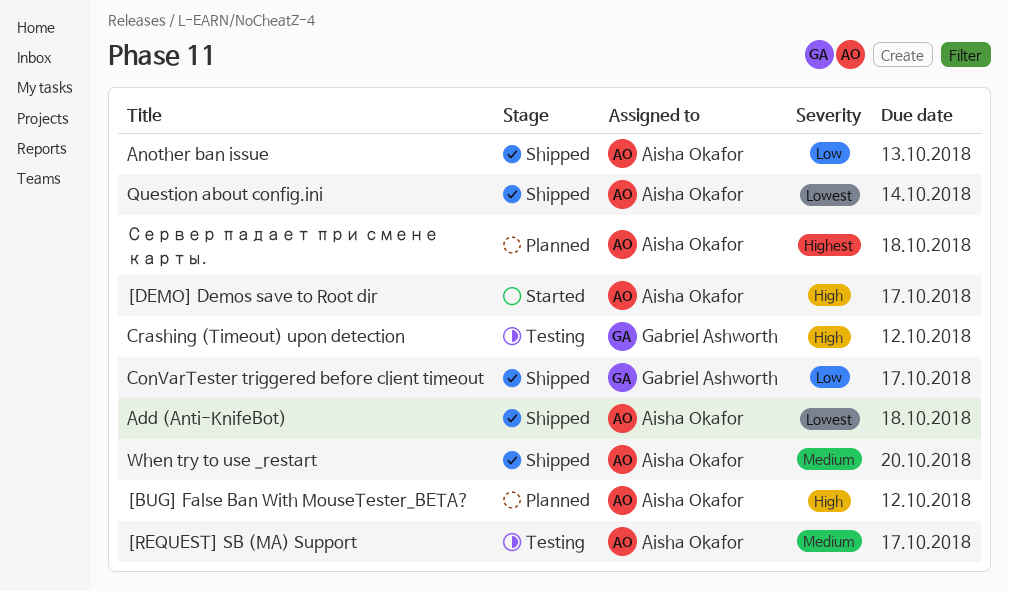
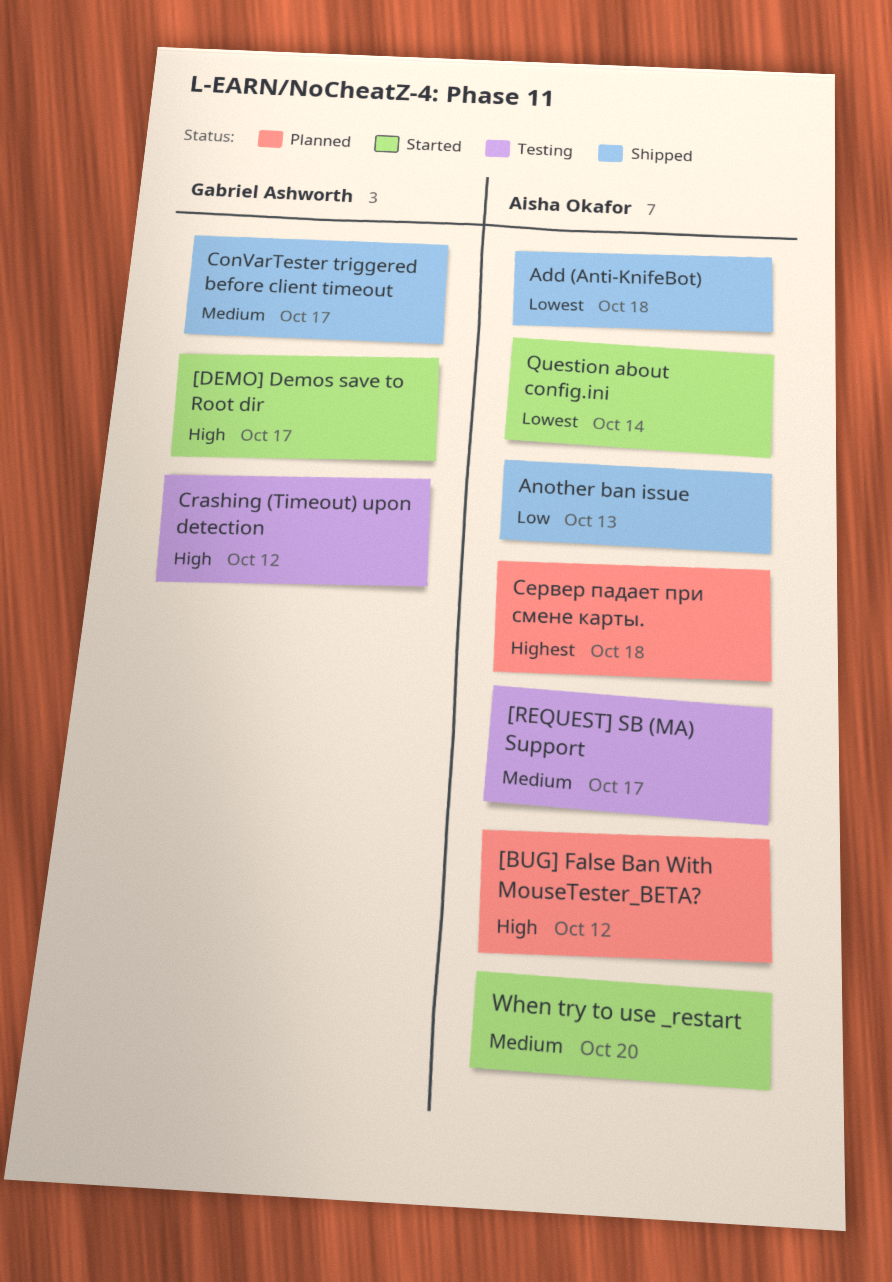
[DEMO] Demos save to Root dir, owner: Aisha Okafor -> Gabriel Ashworth
ConVarTester triggered before client timeout, priority: Low -> Medium
Question about config.ini, status: Shipped -> Started
When try to use _restart, status: Shipped -> Started

